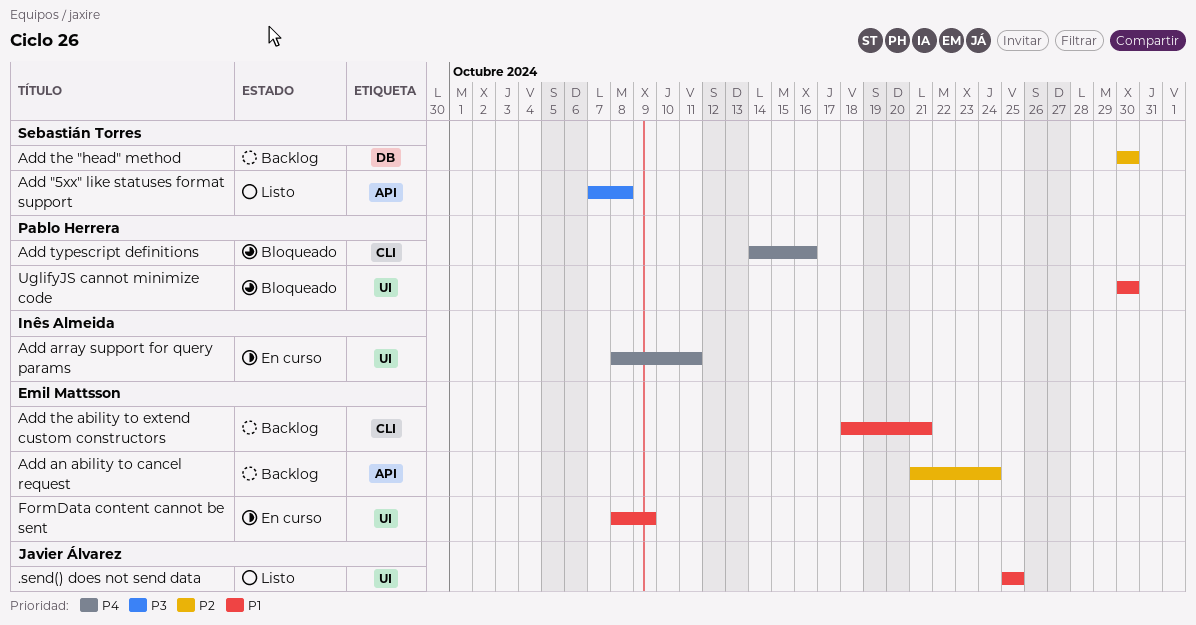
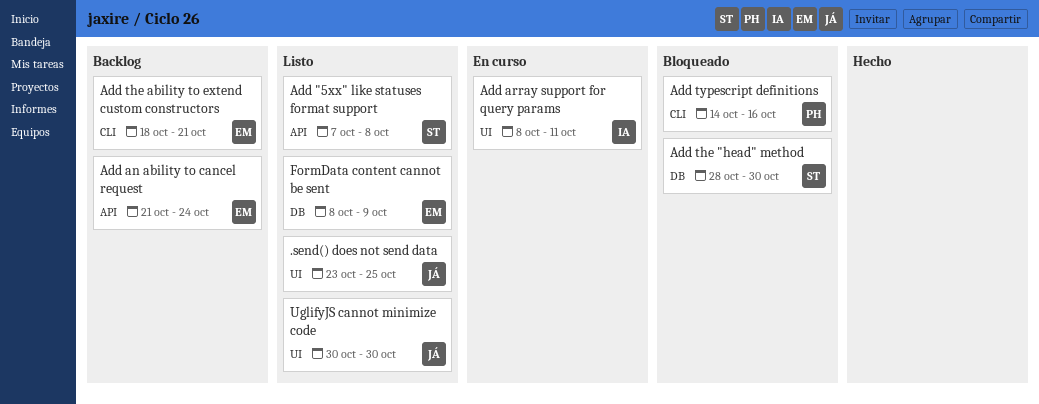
.send() does not send data, start: Oct 25 -> Oct 23
Add the "head" method, status: Backlog -> Bloqueado
Add the "head" method, start: Oct 30 -> Oct 28
FormData content cannot be sent, status: En curso -> Listo
FormData content cannot be sent, label: UI -> DB
UglifyJS cannot minimize code, status: Bloqueado -> Listo
UglifyJS cannot minimize code, owner: Pablo Herrera -> Javier Álvarez

